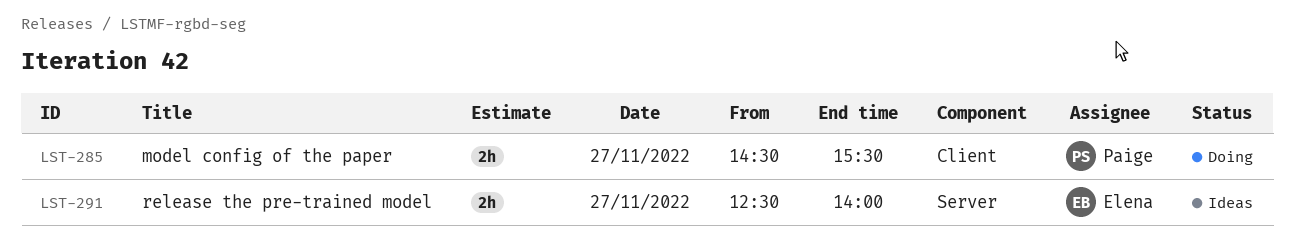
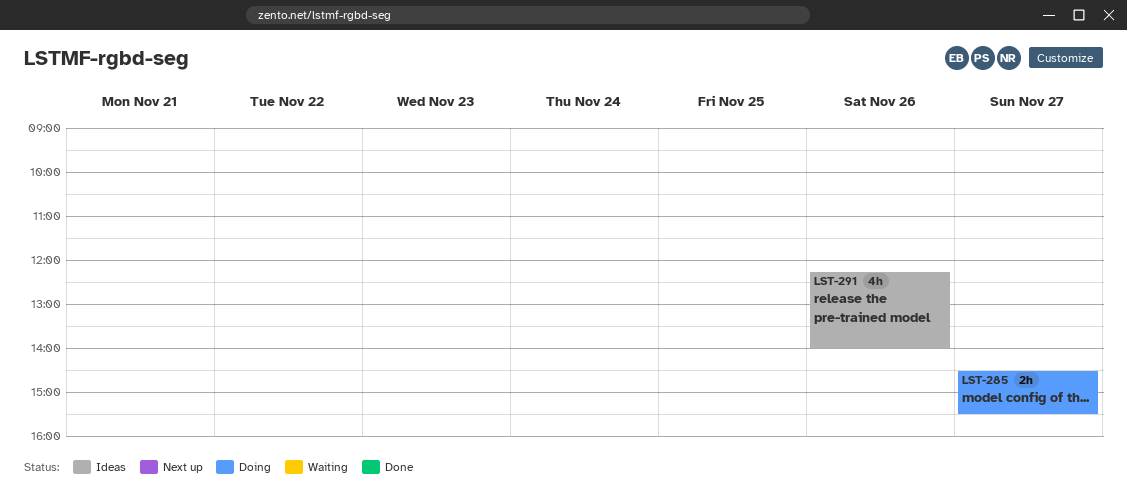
LST-291, estimate: 2h -> 4h
LST-291, day: Nov 27 -> Nov 26
LST-291, begins: 12:30 -> 12:15

